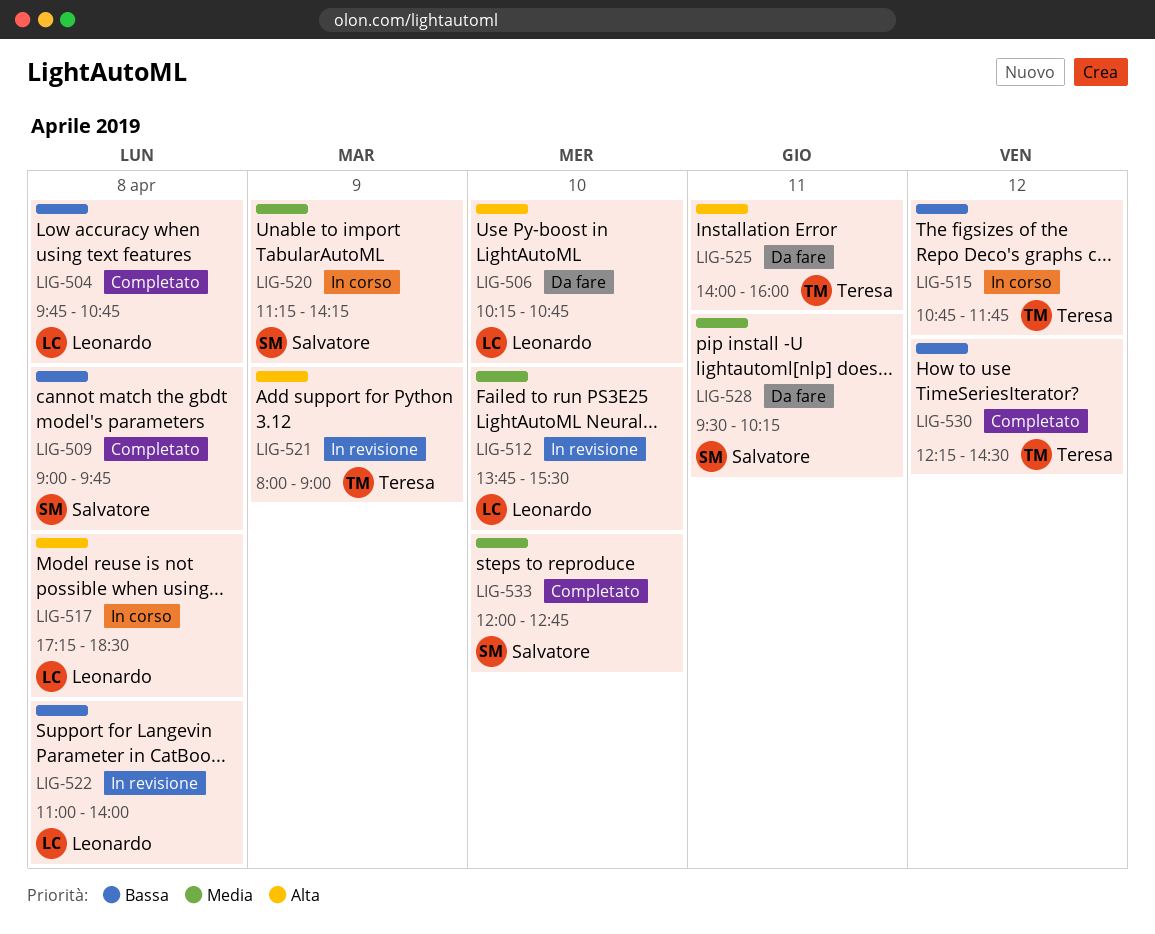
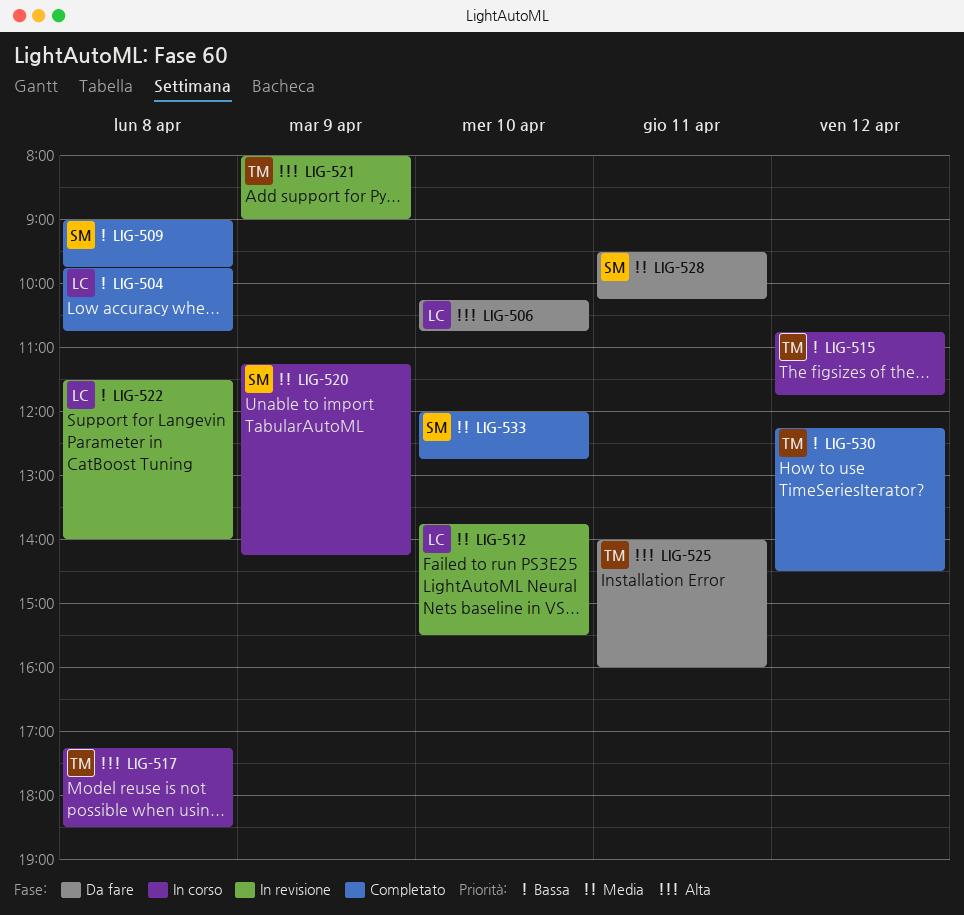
LIG-517, owner: Leonardo -> Teresa
LIG-522, begins: 11:00 -> 11:30

